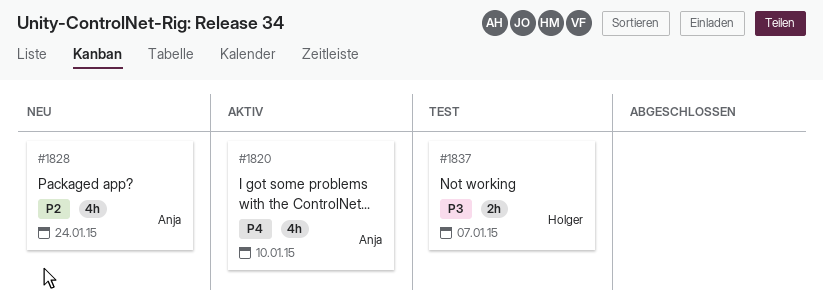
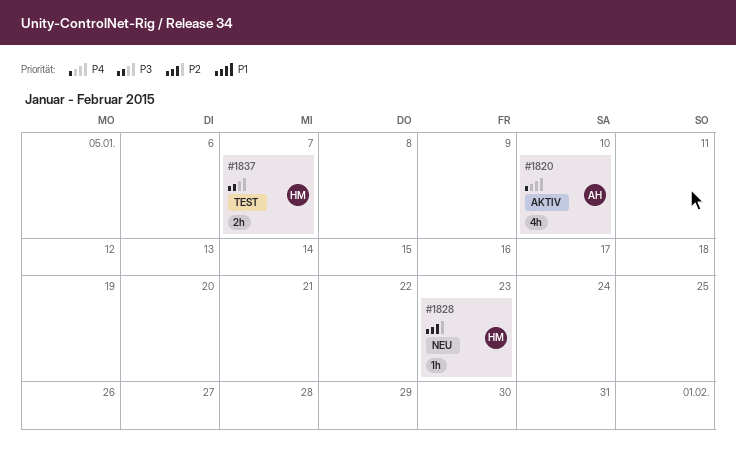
#1828, owner: Anja -> Holger
#1828, estimate: 4h -> 1h
#1828, due: Jan 24 -> Jan 23

